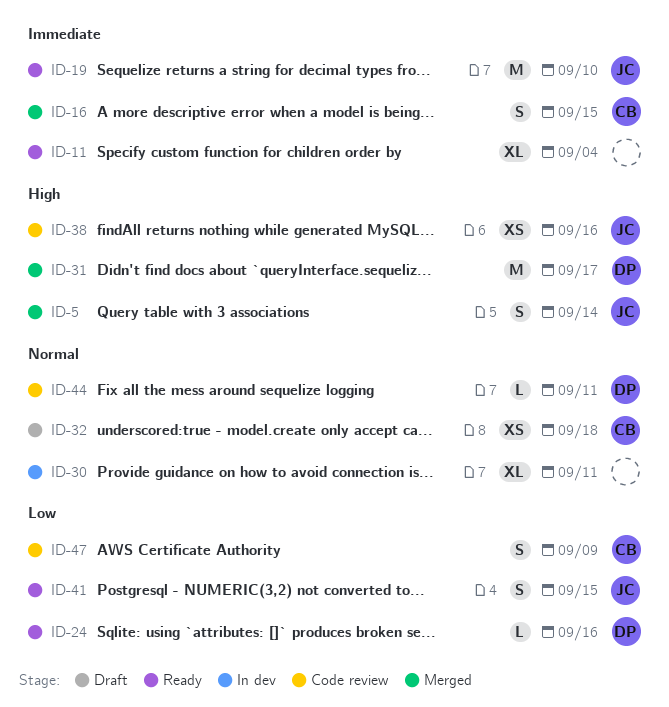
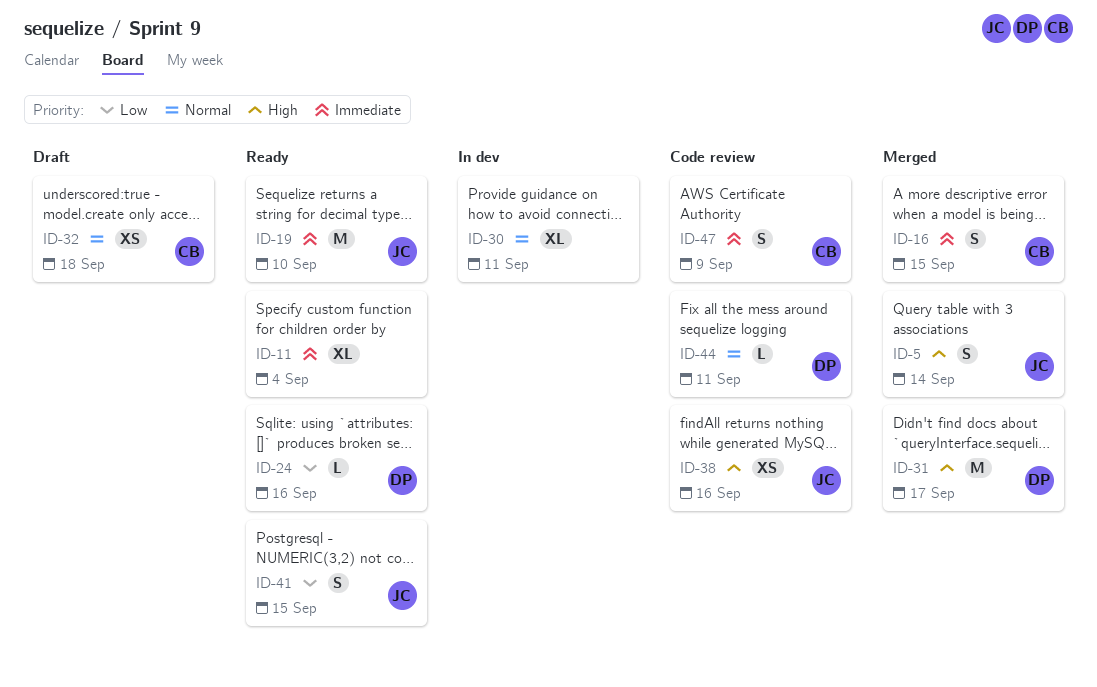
ID-47, priority: Low -> Immediate

